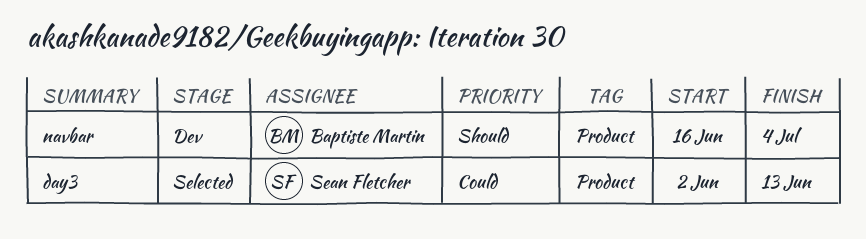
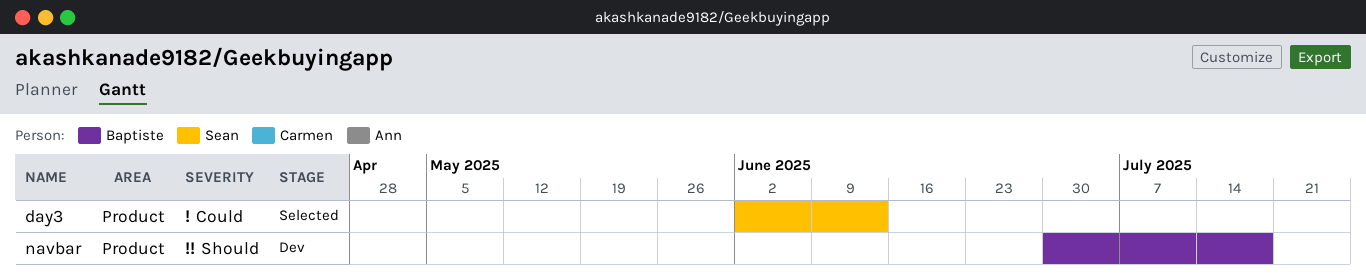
navbar, start: Jun 16 -> Jun 30
navbar, due: Jul 4 -> Jul 18

